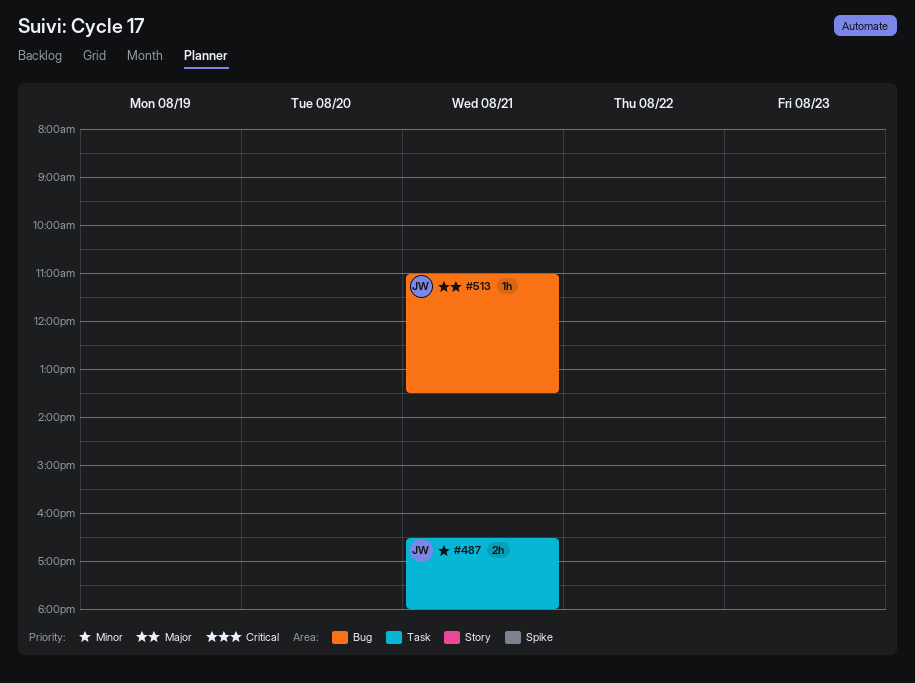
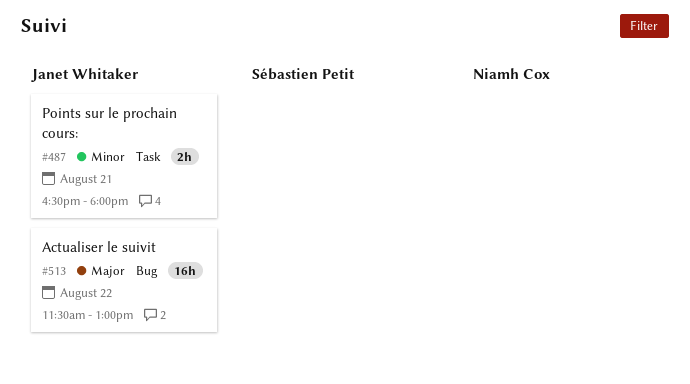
#513, estimate: 1h -> 16h
#513, day: Aug 21 -> Aug 22
#513, begins: 11:00 -> 11:30
#513, ends: 13:30 -> 13:00

